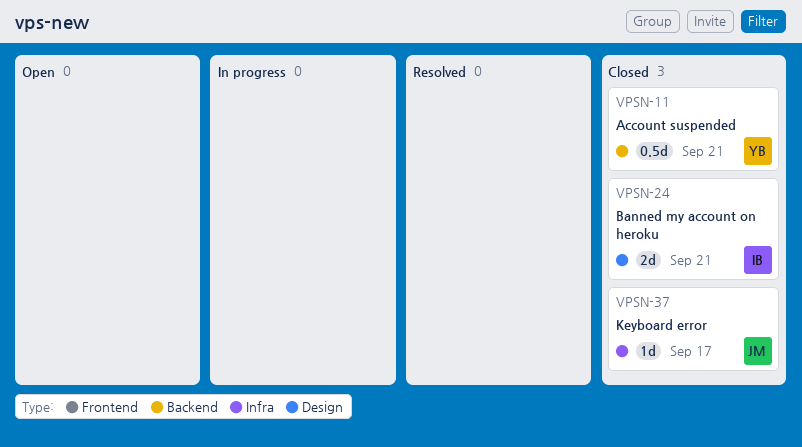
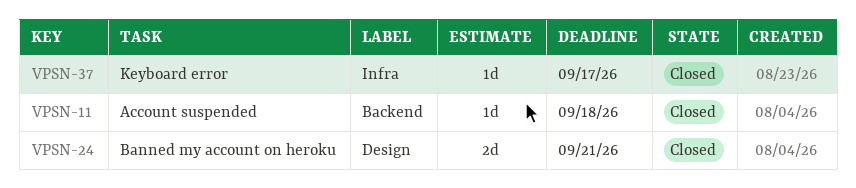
VPSN-11, estimate: 0.5d -> 1d
VPSN-11, due: Sep 21 -> Sep 18

